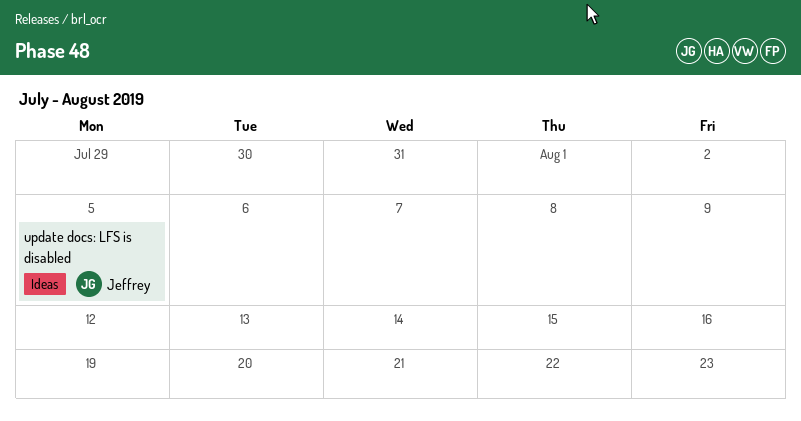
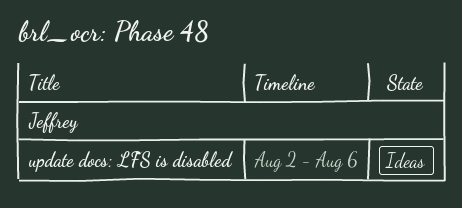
update docs: LFS is disabled, due: Aug 5 -> Aug 6

